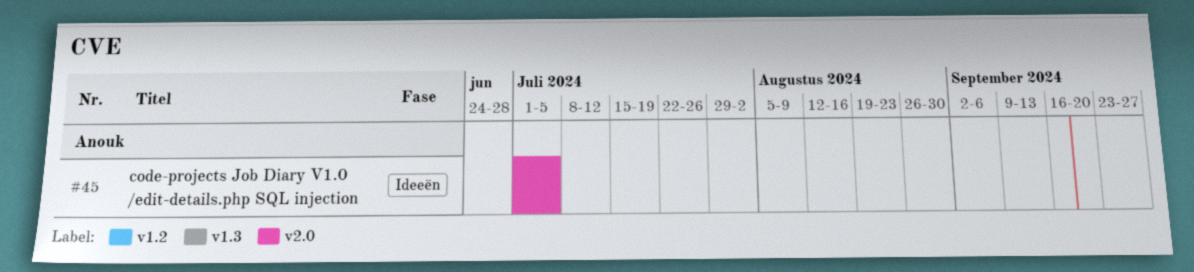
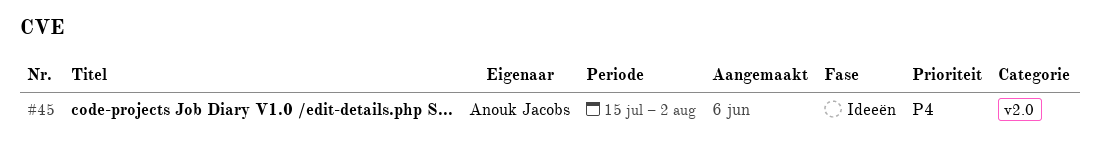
#45, start: Jul 1 -> Jul 15
#45, due: Jul 5 -> Aug 2

